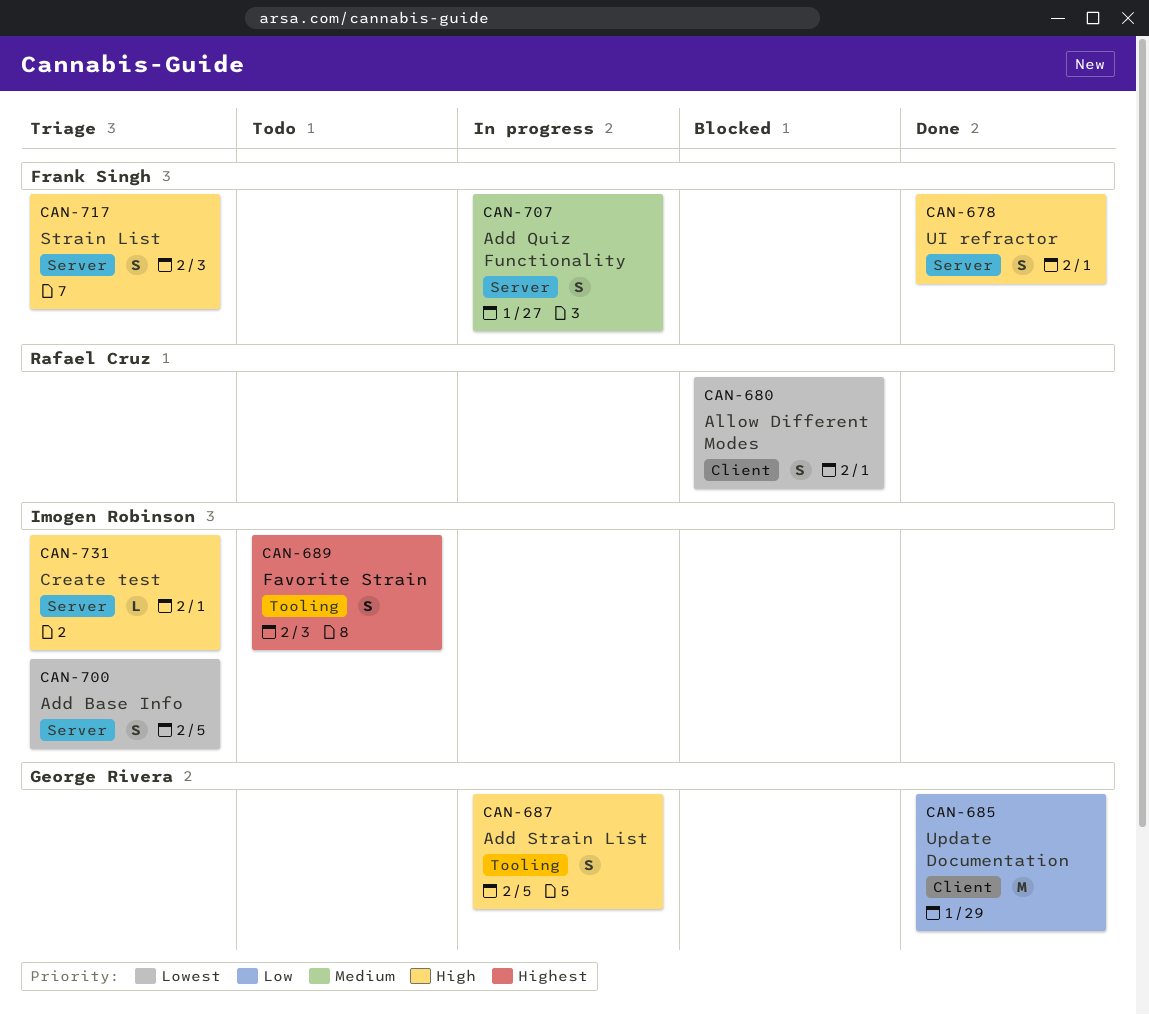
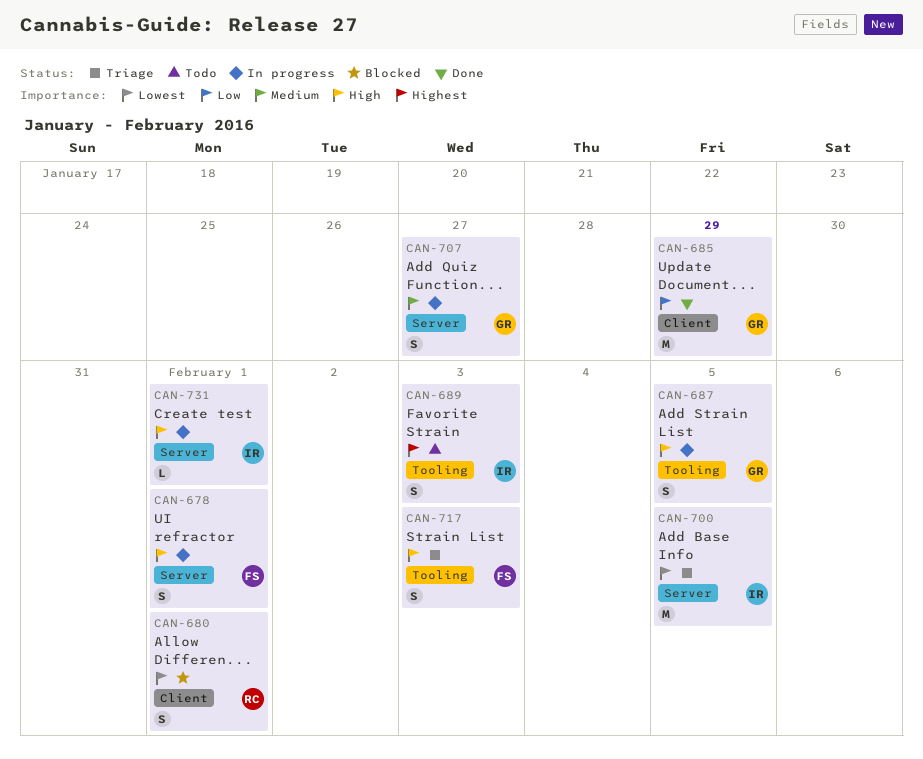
CAN-678, status: Done -> In progress
CAN-700, estimate: S -> M
CAN-707, owner: Frank Singh -> George Rivera
CAN-717, label: Server -> Tooling
CAN-731, status: Triage -> In progress

